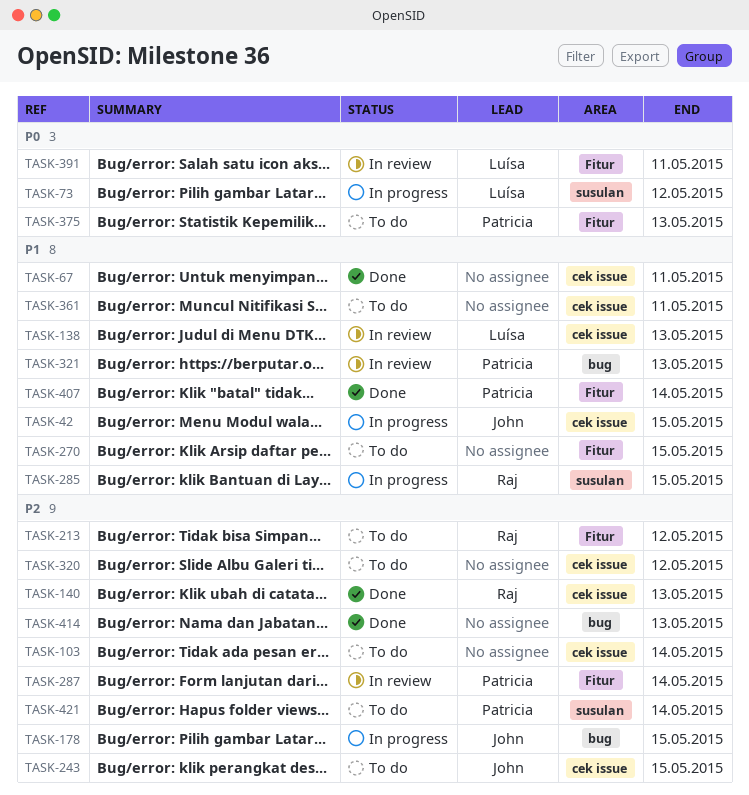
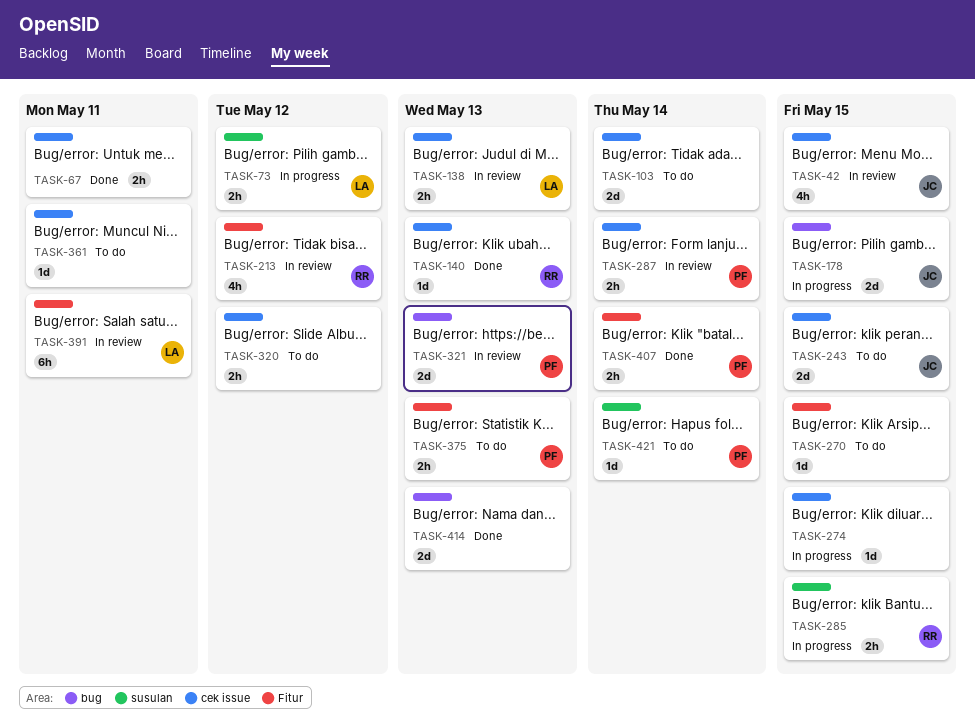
TASK-42, status: In progress -> In review
TASK-213, status: To do -> In review
TASK-274: none -> present
TASK-287, label: Fitur -> cek issue

